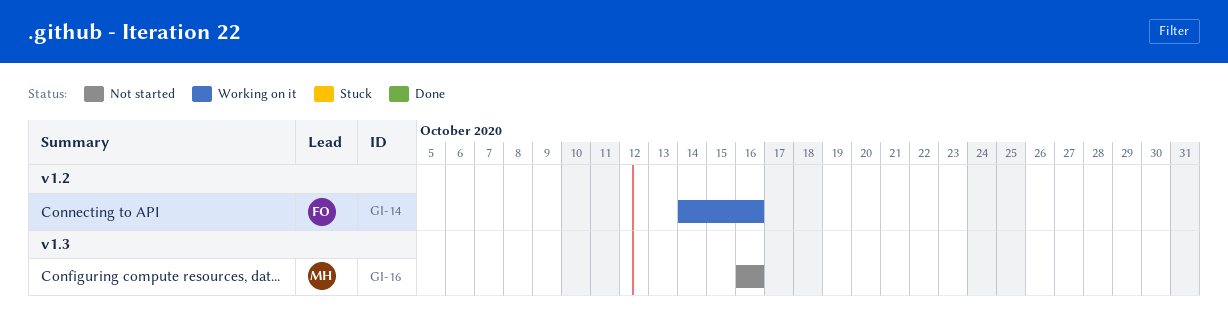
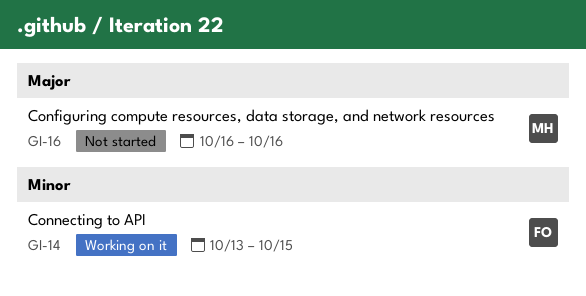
GI-14, start: Oct 14 -> Oct 13
GI-14, due: Oct 16 -> Oct 15

